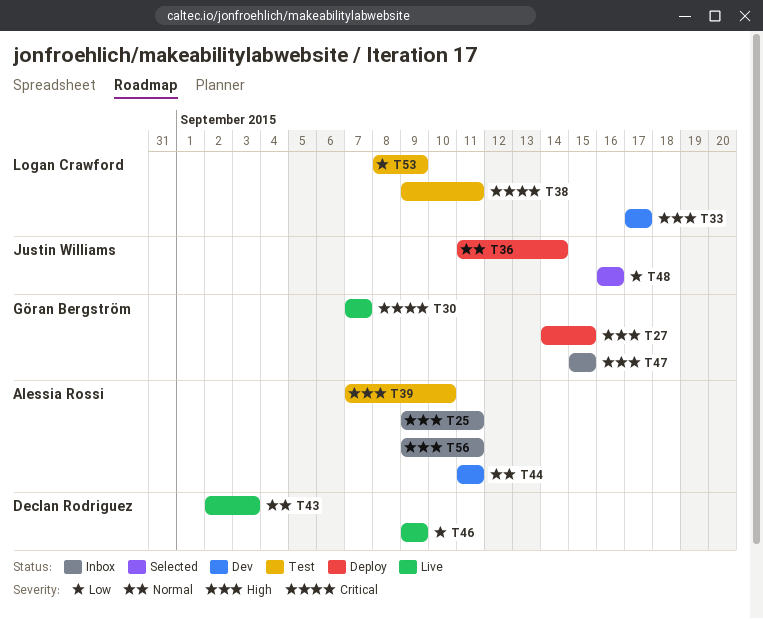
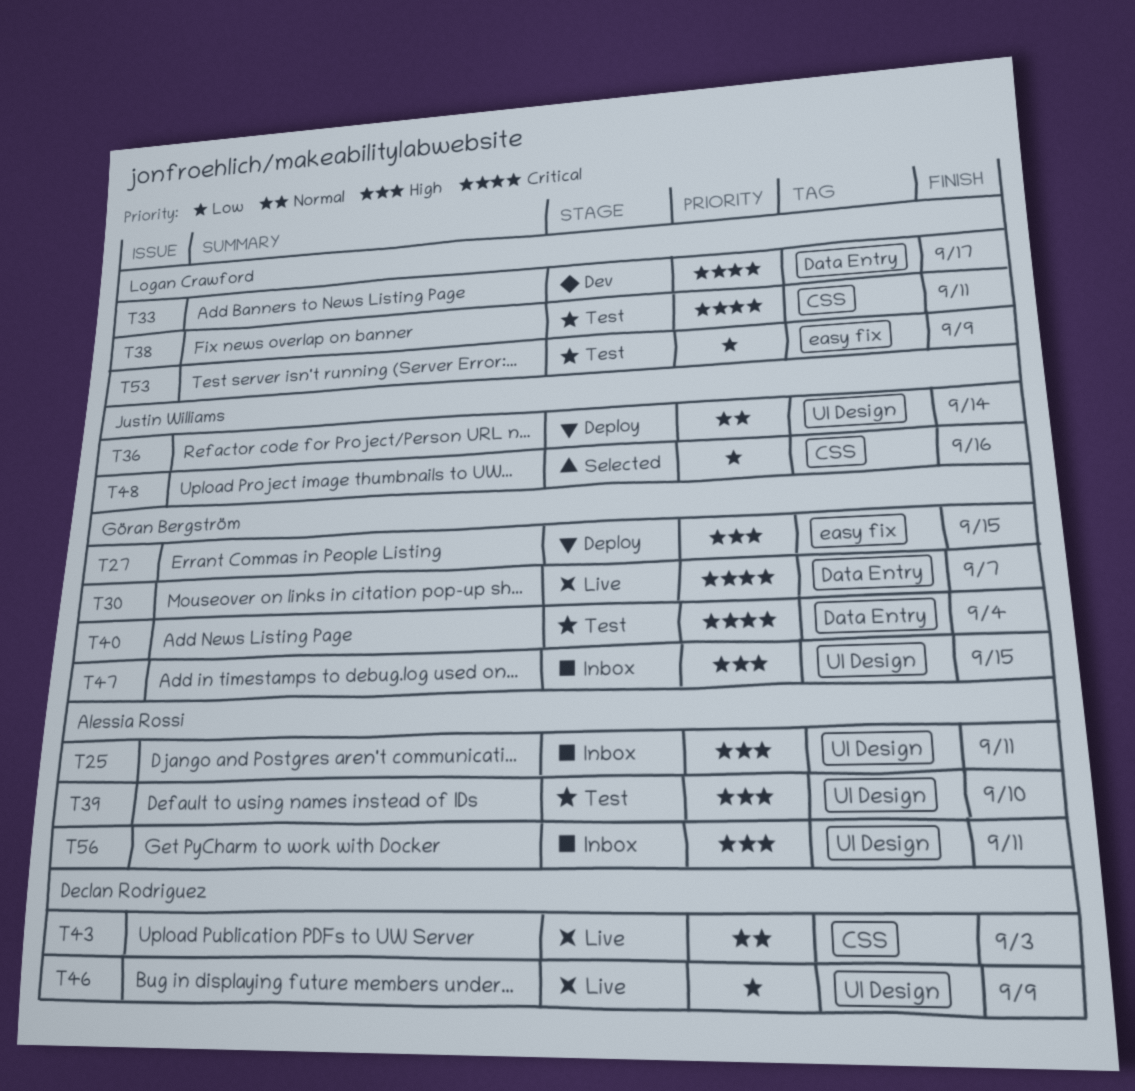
T33, priority: High -> Critical
T40: none -> present
T44: present -> none

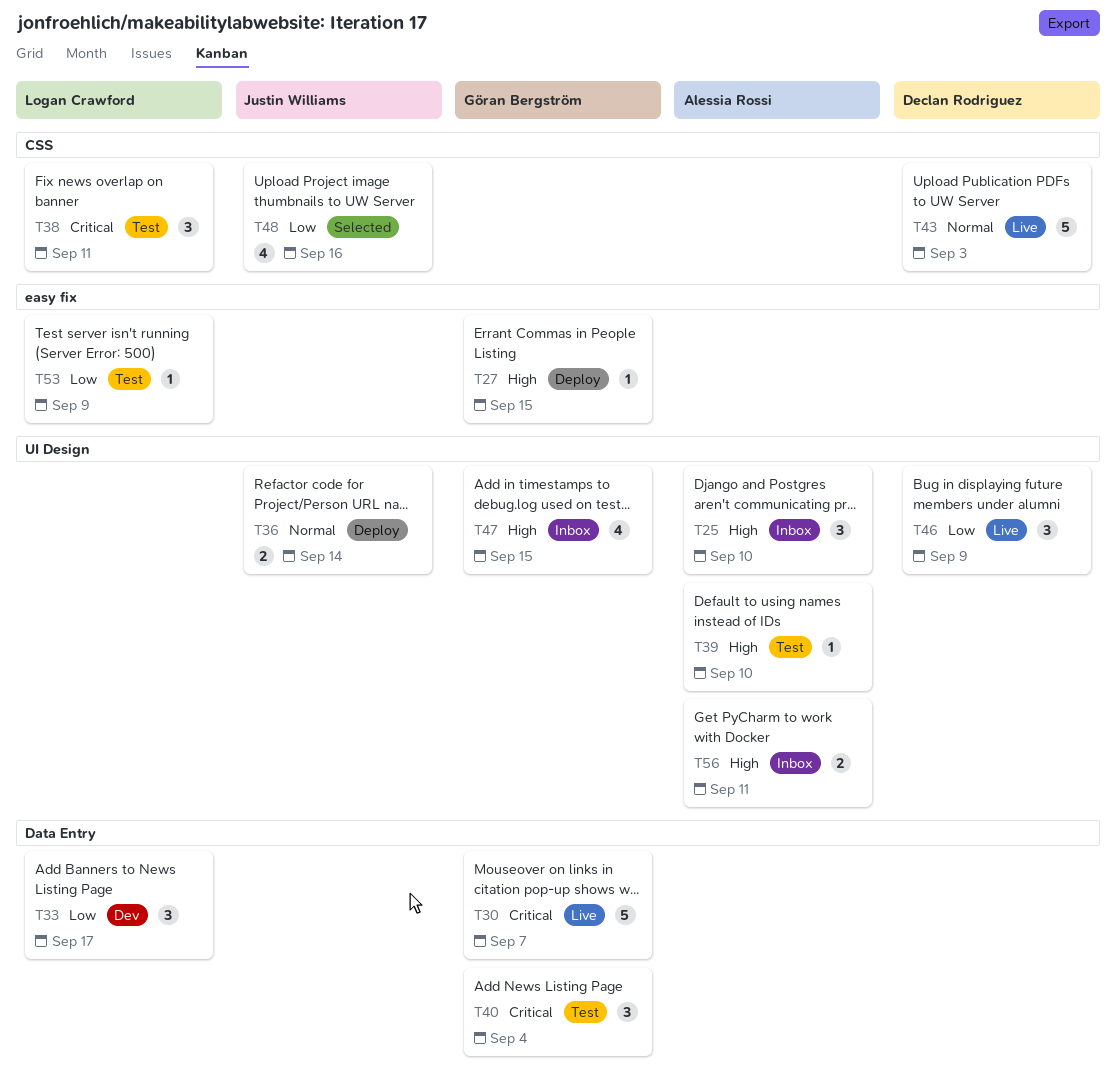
T25, due: Sep 11 -> Sep 10
T33, priority: Critical -> Low

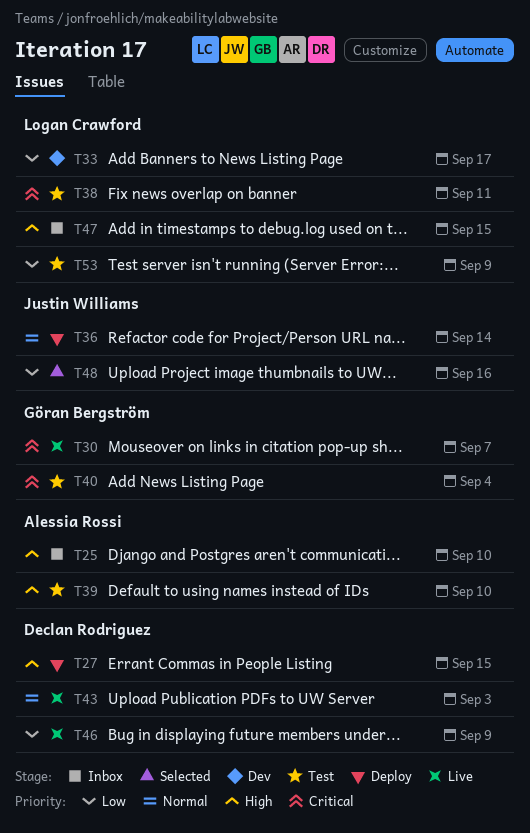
T27, owner: Göran Bergström -> Declan Rodriguez
T47, owner: Göran Bergström -> Logan Crawford
T56: present -> none

